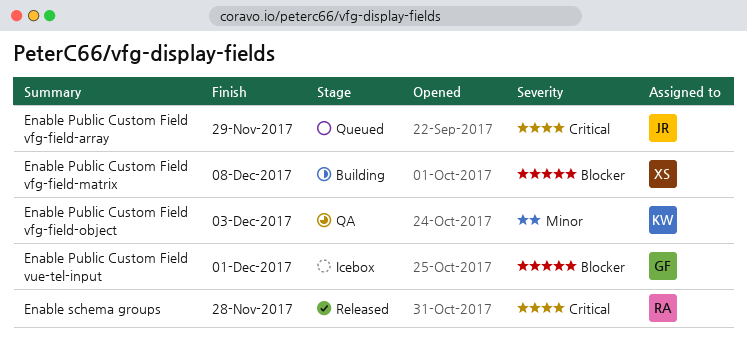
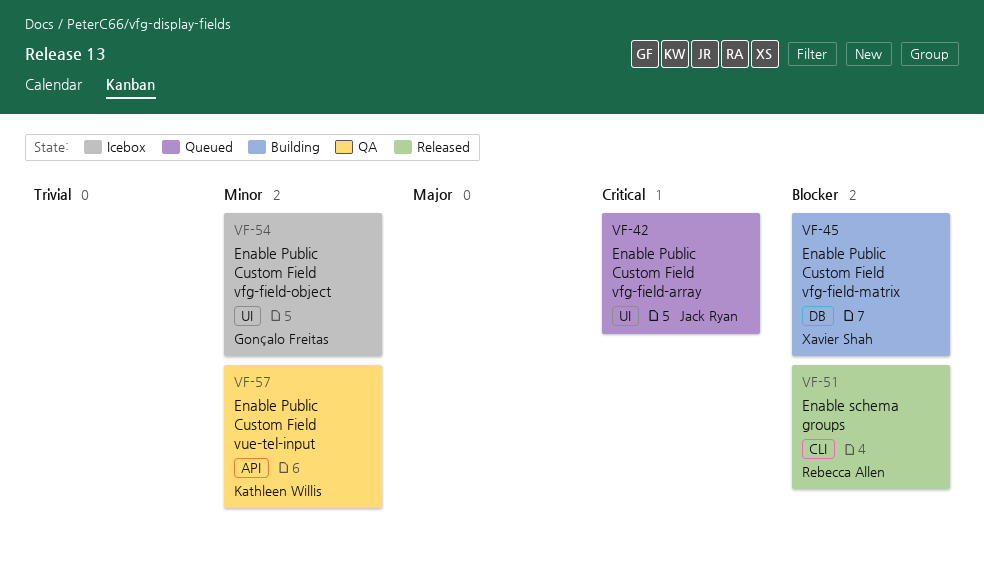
Enable Public Custom Field vfg-field-object, status: QA -> Icebox
Enable Public Custom Field vfg-field-object, owner: Kathleen Willis -> Gonçalo Freitas
Enable Public Custom Field vue-tel-input, status: Icebox -> QA
Enable Public Custom Field vue-tel-input, owner: Gonçalo Freitas -> Kathleen Willis
Enable Public Custom Field vue-tel-input, priority: Blocker -> Minor
Enable schema groups, priority: Critical -> Blocker

